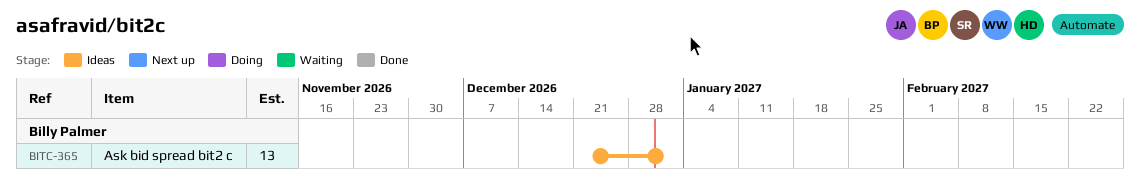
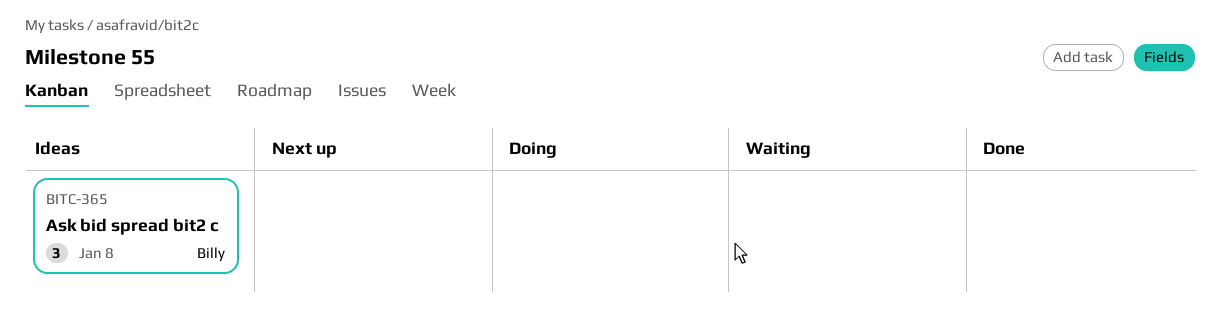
BITC-365, estimate: 13 -> 3
BITC-365, due: Jan 1 -> Jan 8

